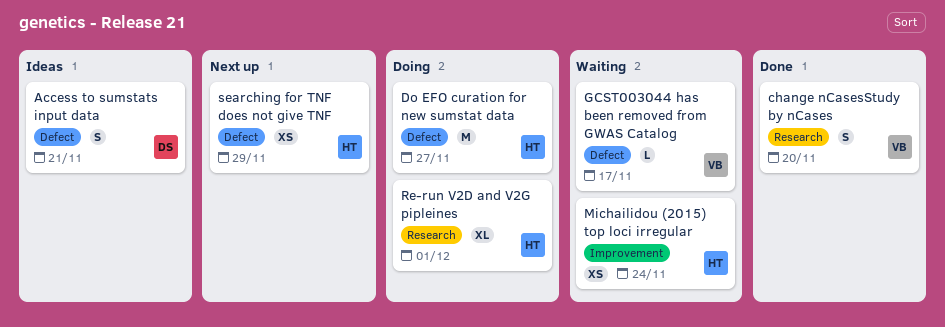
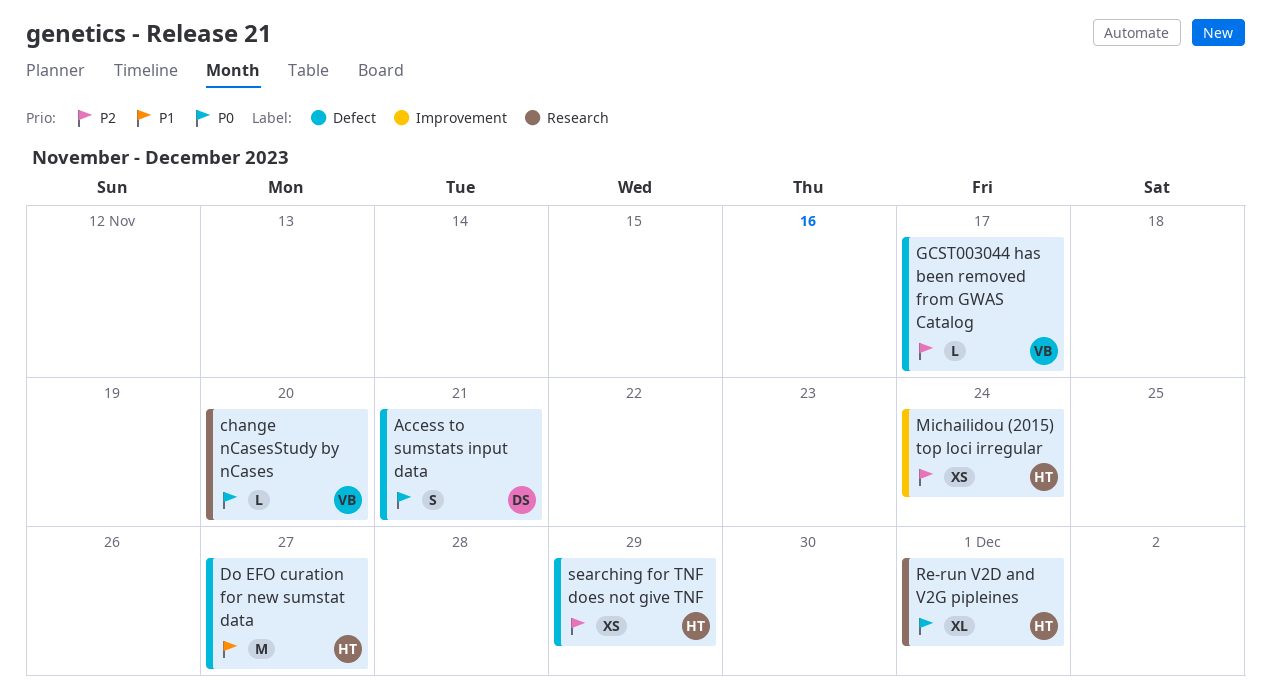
change nCasesStudy by nCases, estimate: S -> L

